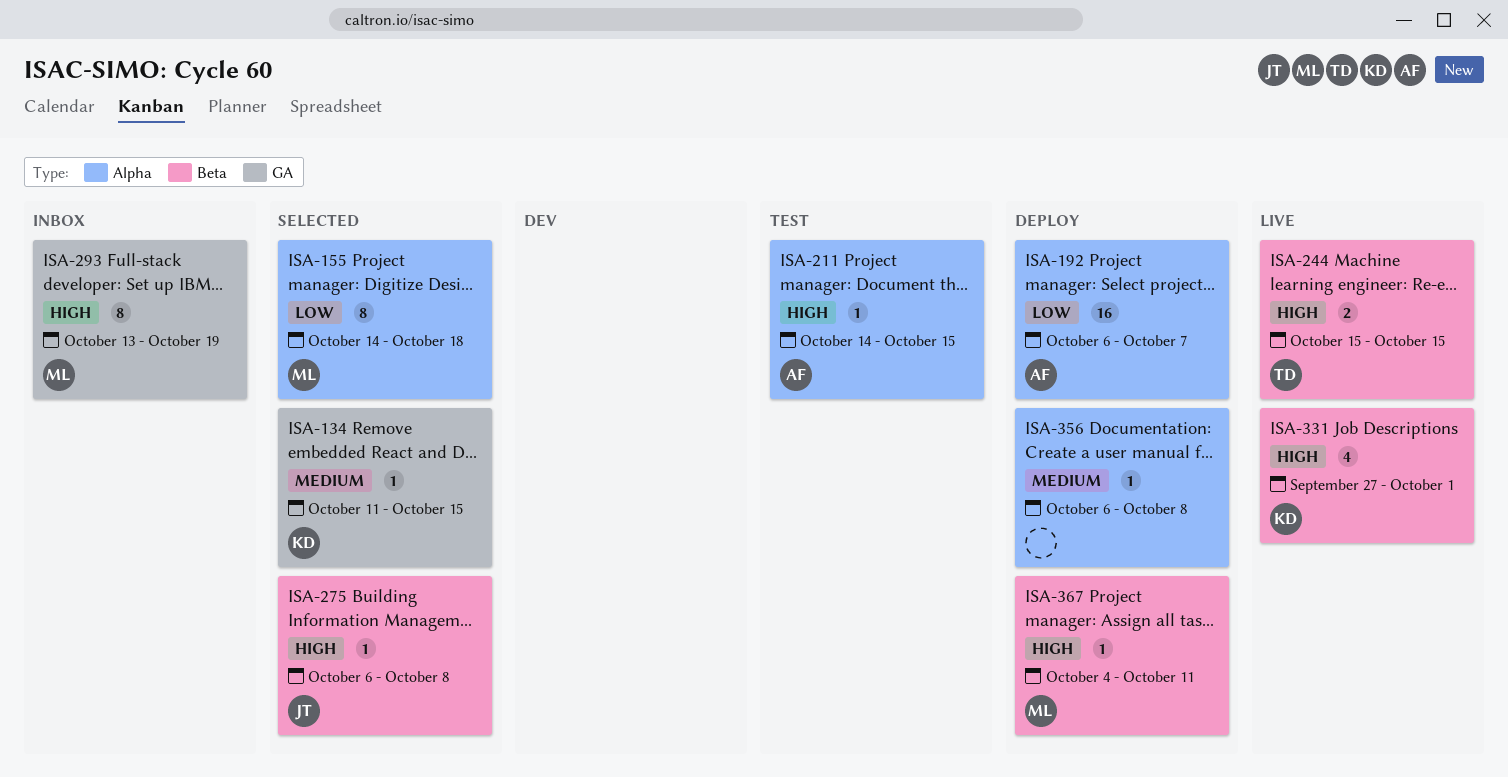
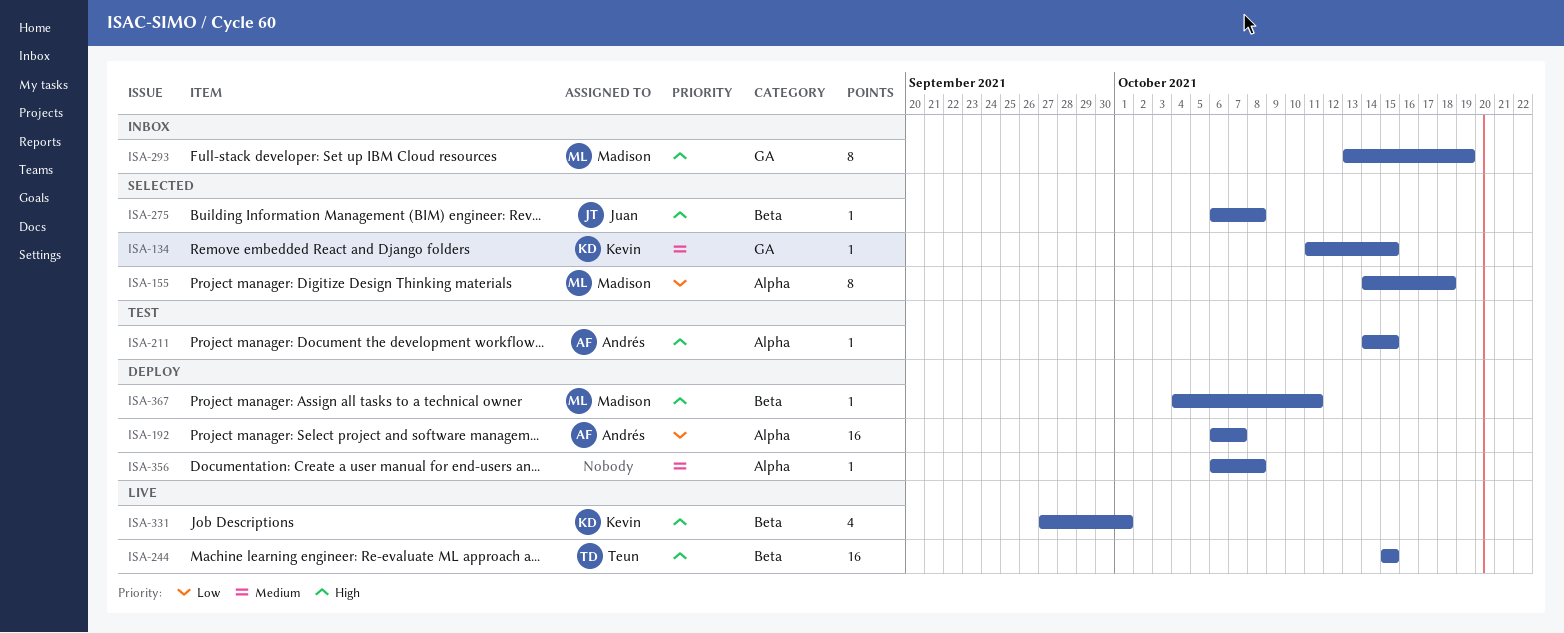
ISA-244, estimate: 2 -> 16

